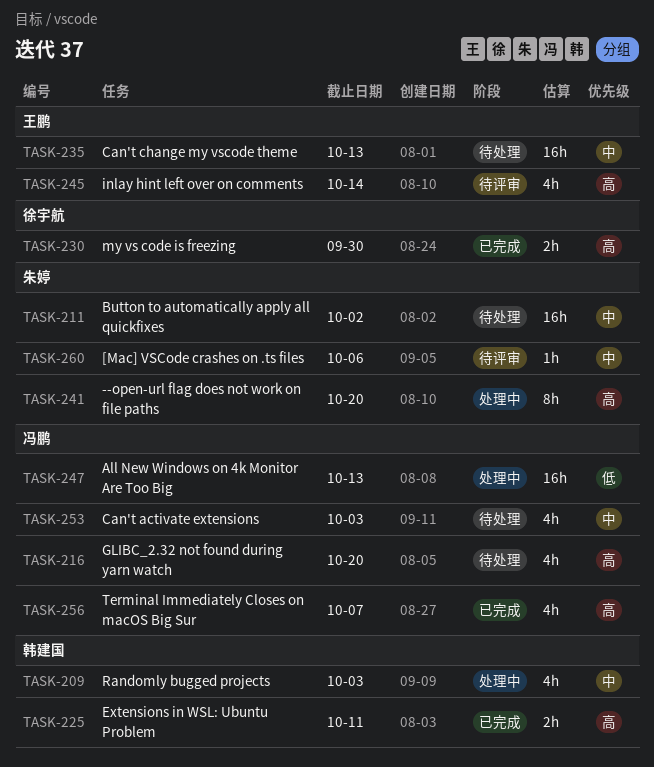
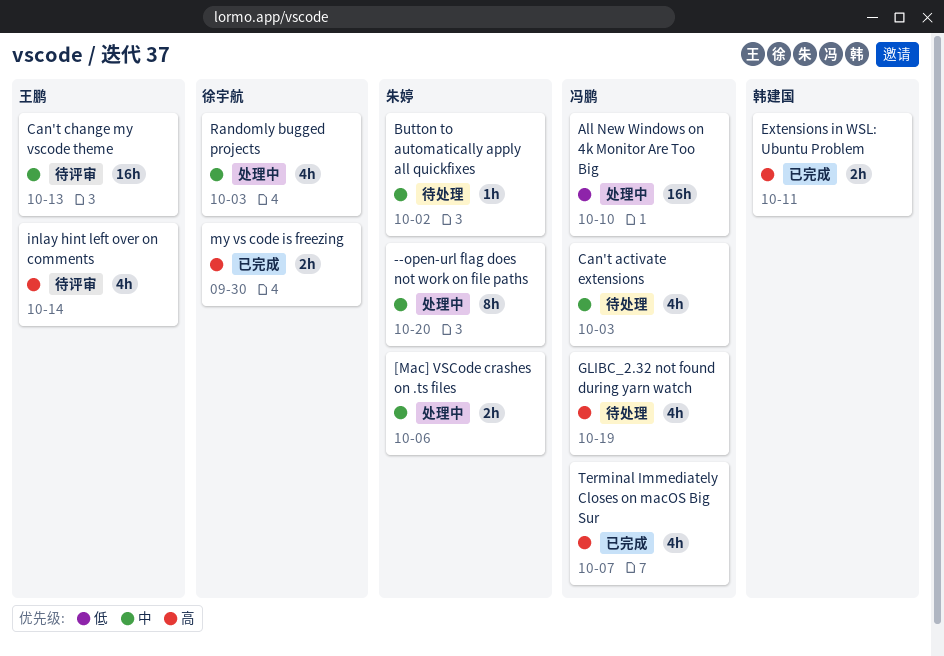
--open-url flag does not work on file paths, priority: 高 -> 中
[Mac] VSCode crashes on .ts files, status: 待评审 -> 处理中
[Mac] VSCode crashes on .ts files, estimate: 1h -> 2h
All New Windows on 4k Monitor Are Too Big, due: Oct 13 -> Oct 10
Button to automatically apply all quickfixes, estimate: 16h -> 1h
Can't change my vscode theme, status: 待处理 -> 待评审
GLIBC_2.32 not found during yarn watch, due: Oct 20 -> Oct 19
Randomly bugged projects, owner: 韩建国 -> 徐宇航

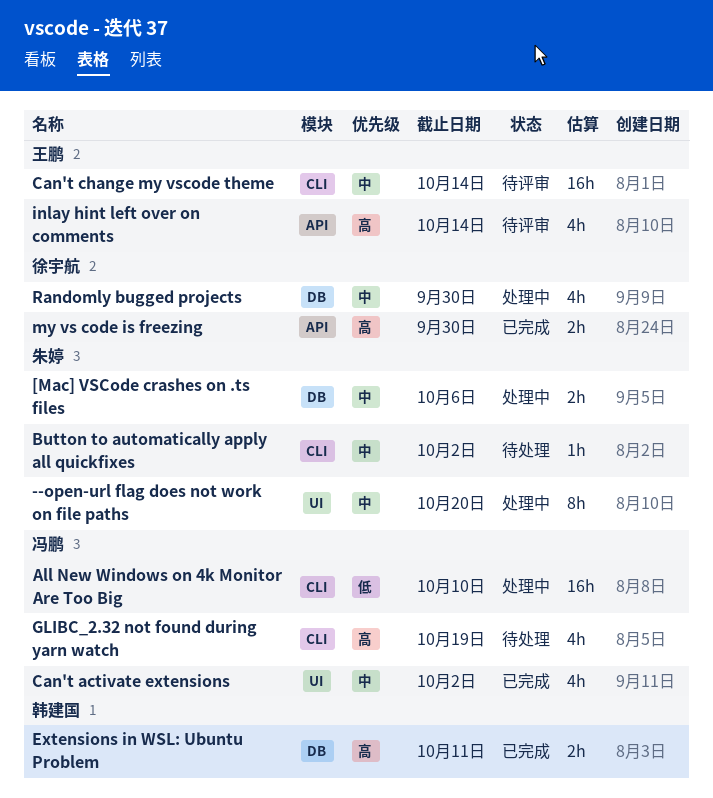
Can't activate extensions, status: 待处理 -> 已完成
Can't activate extensions, due: Oct 3 -> Oct 2
Can't change my vscode theme, due: Oct 13 -> Oct 14
Randomly bugged projects, due: Oct 3 -> Sep 30
Terminal Immediately Closes on macOS Big Sur: present -> none

